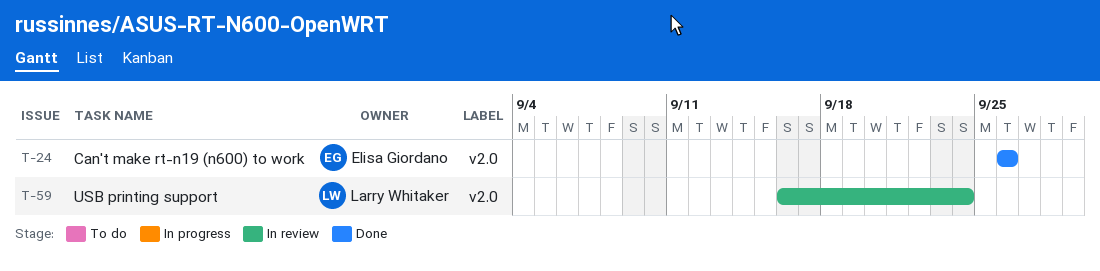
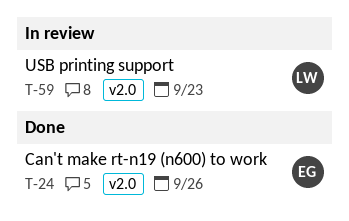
T-59, due: Sep 24 -> Sep 23

